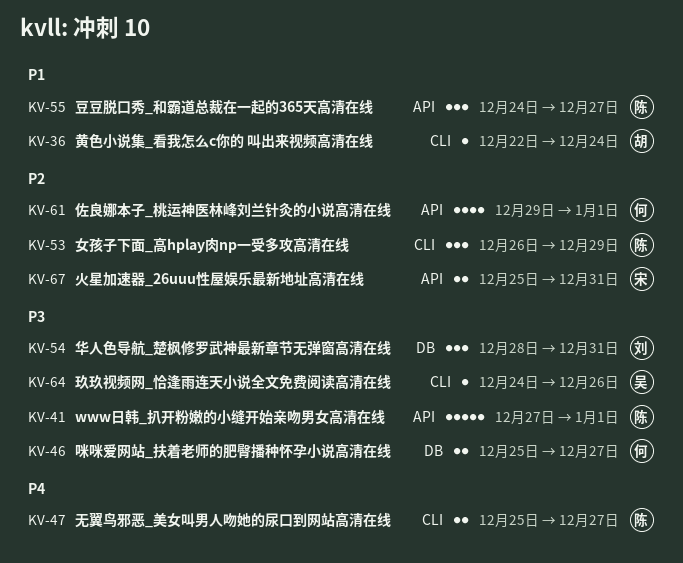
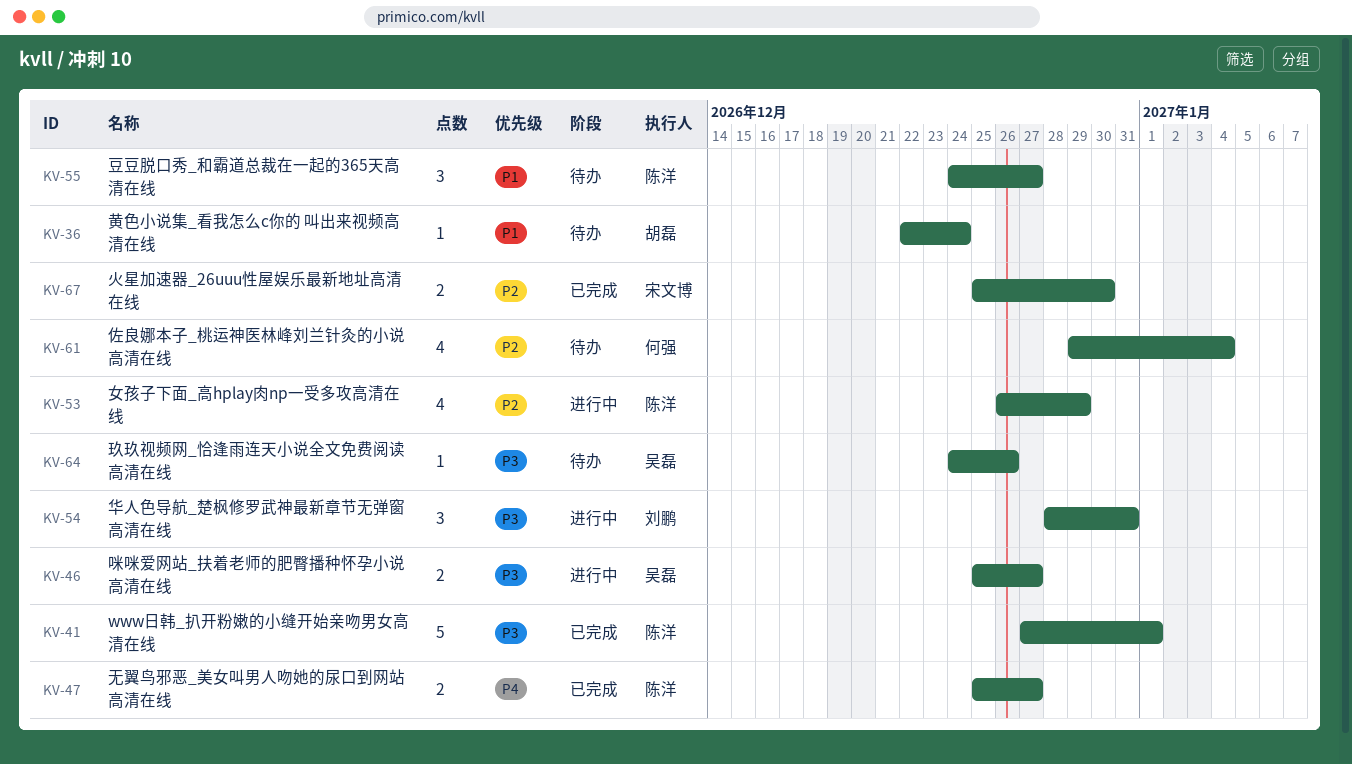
KV-46, owner: 何强 -> 吴磊
KV-53, estimate: 3 -> 4
KV-61, due: Jan 1 -> Jan 4
KV-67, due: Dec 31 -> Dec 30

